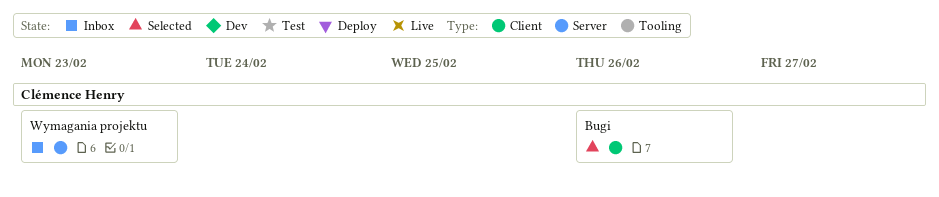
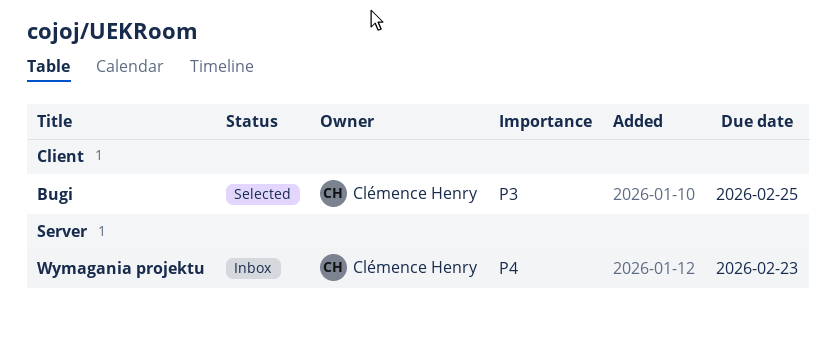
Bugi, due: Feb 26 -> Feb 25

